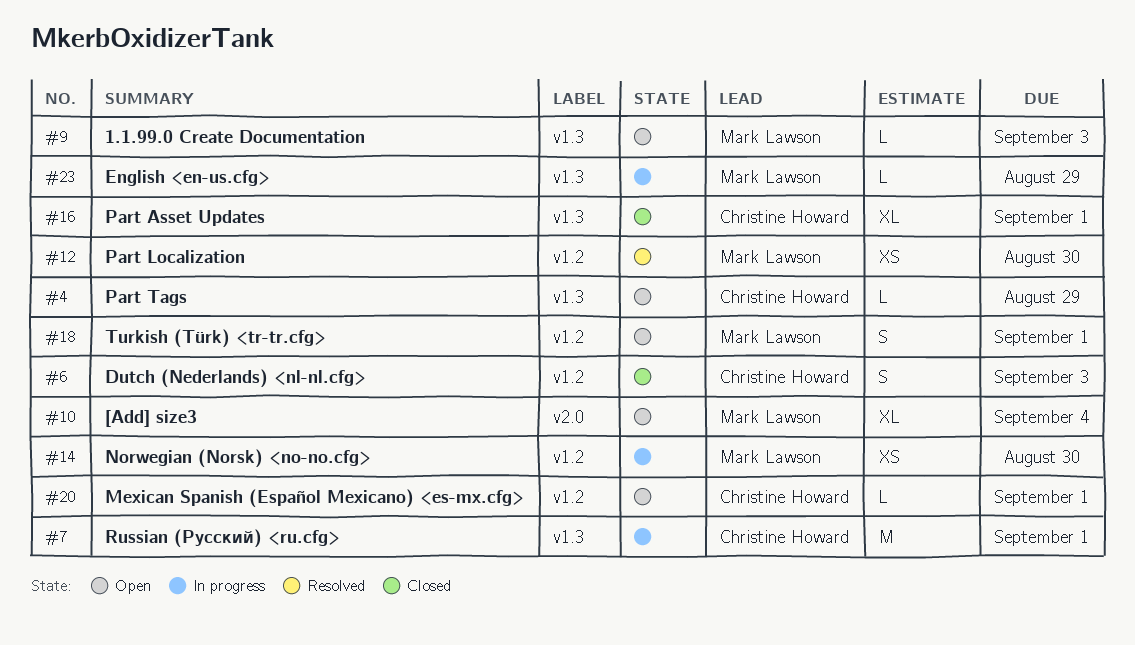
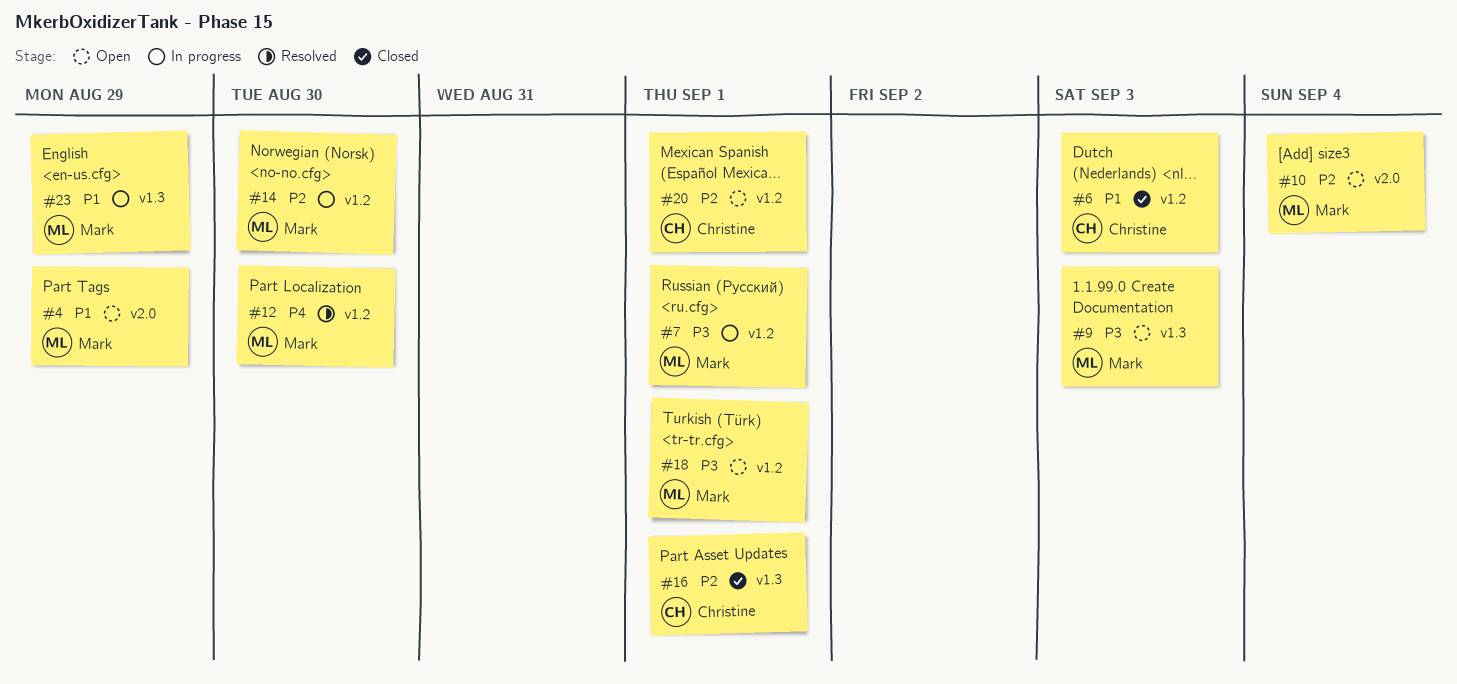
#4, owner: Christine Howard -> Mark Lawson
#4, label: v1.3 -> v2.0
#7, owner: Christine Howard -> Mark Lawson
#7, label: v1.3 -> v1.2

